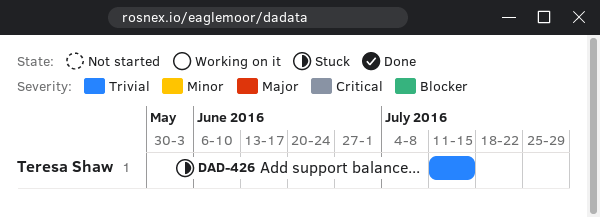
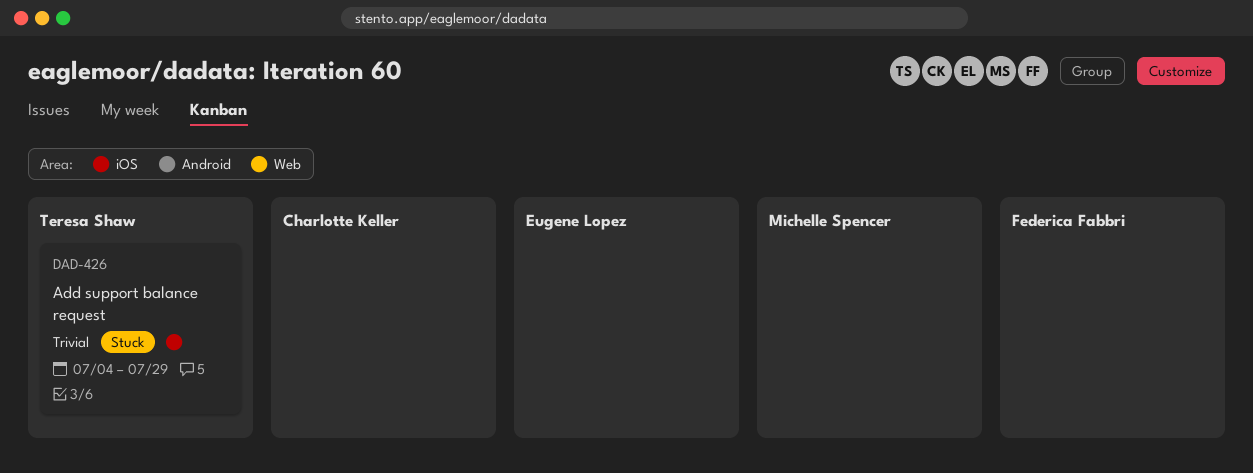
DAD-426, start: Jul 11 -> Jul 4
DAD-426, due: Jul 15 -> Jul 29

